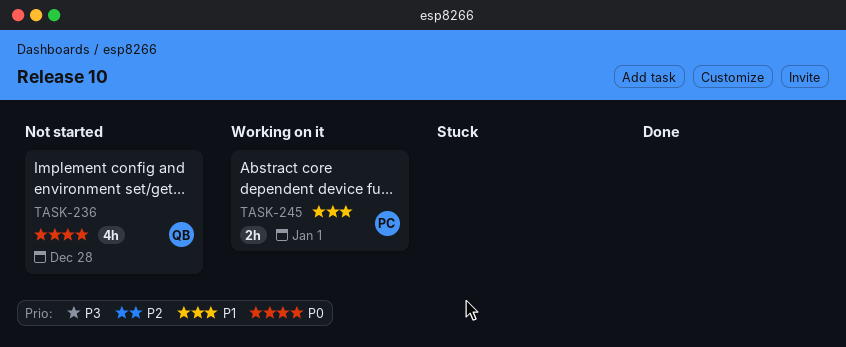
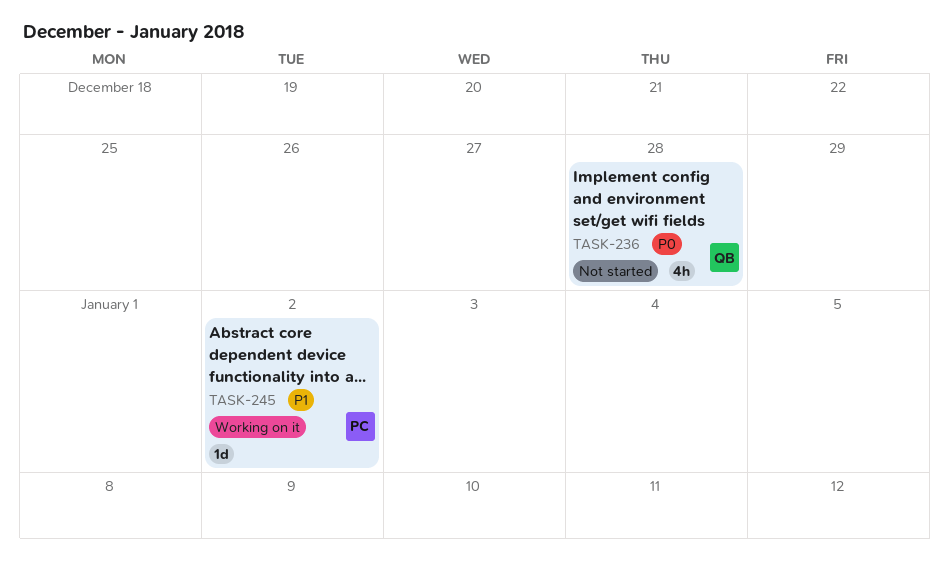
TASK-245, estimate: 2h -> 1d
TASK-245, due: Jan 1 -> Jan 2

